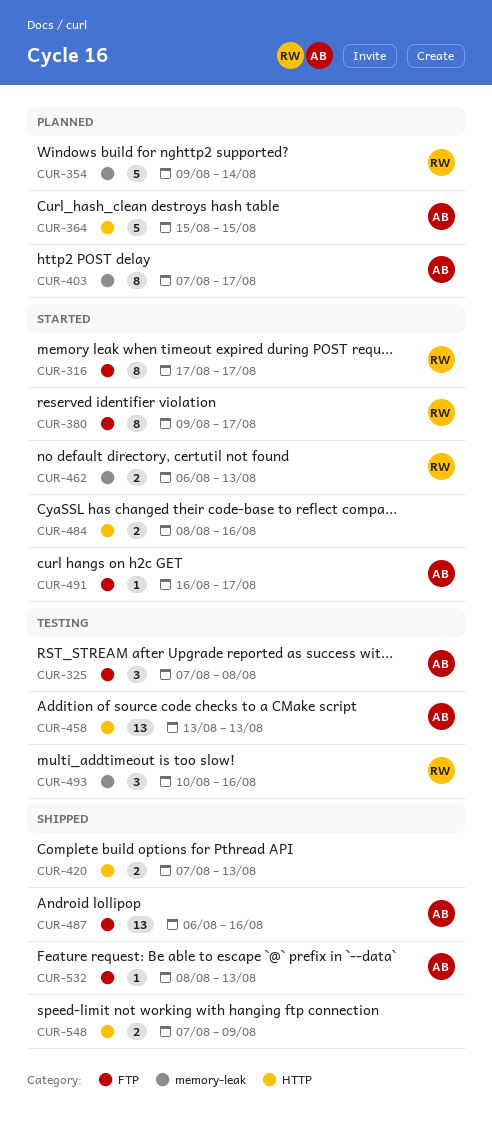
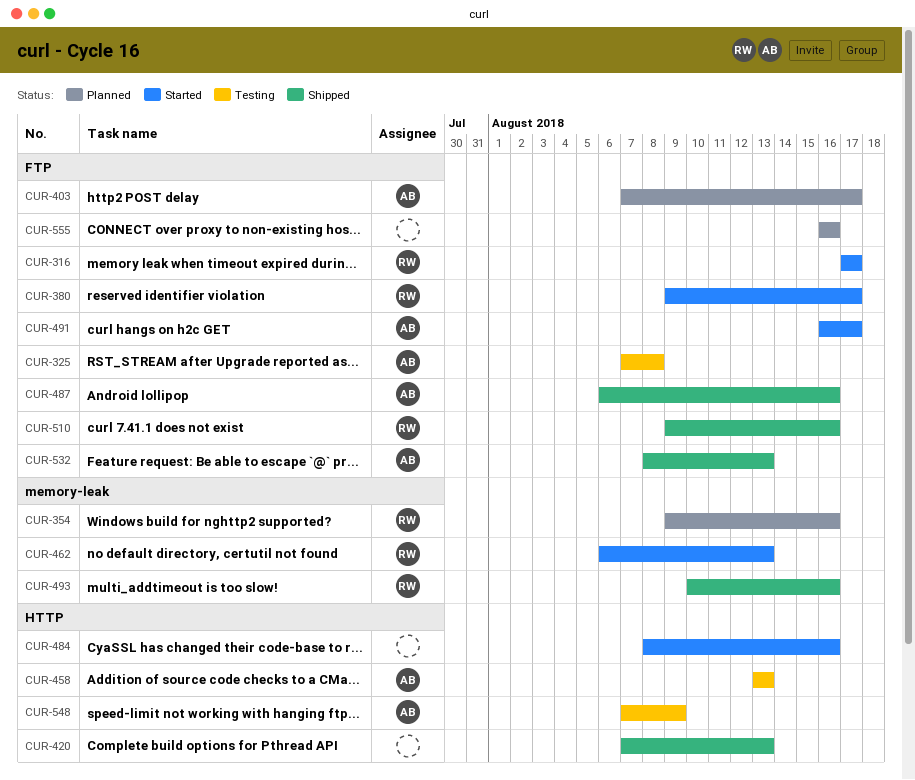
CUR-354, due: Aug 14 -> Aug 16
CUR-364: present -> none
CUR-403, label: memory-leak -> FTP
CUR-493, status: Testing -> Shipped
CUR-510: none -> present
CUR-548, status: Shipped -> Testing
CUR-548, owner: none -> AB
CUR-555: none -> present

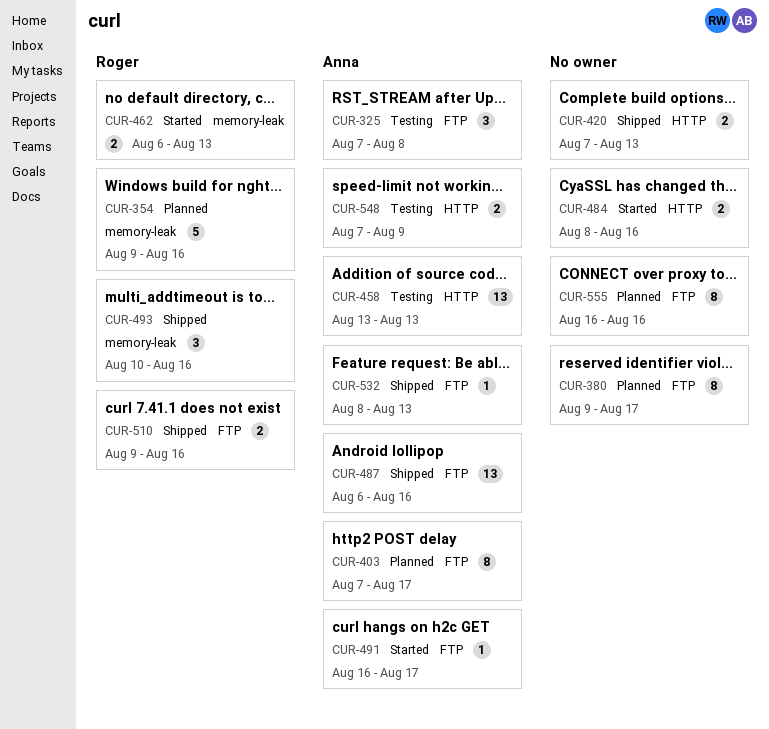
CUR-316: present -> none
CUR-380, status: Started -> Planned
CUR-380, owner: Roger -> none

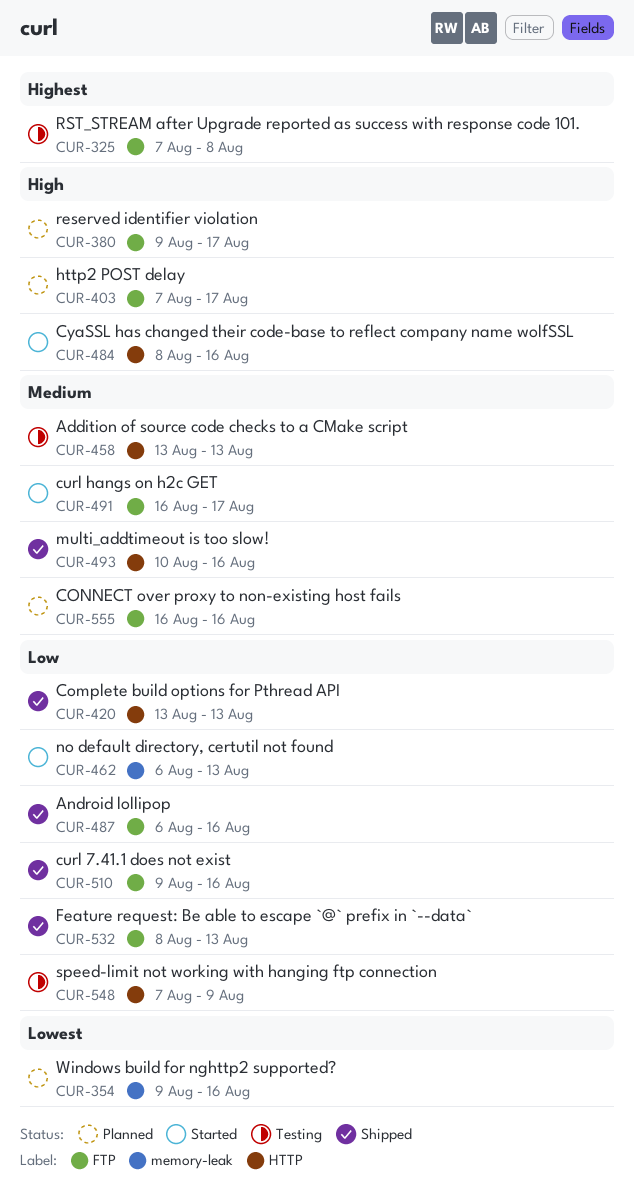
CUR-420, start: Aug 7 -> Aug 13
CUR-493, label: memory-leak -> HTTP

